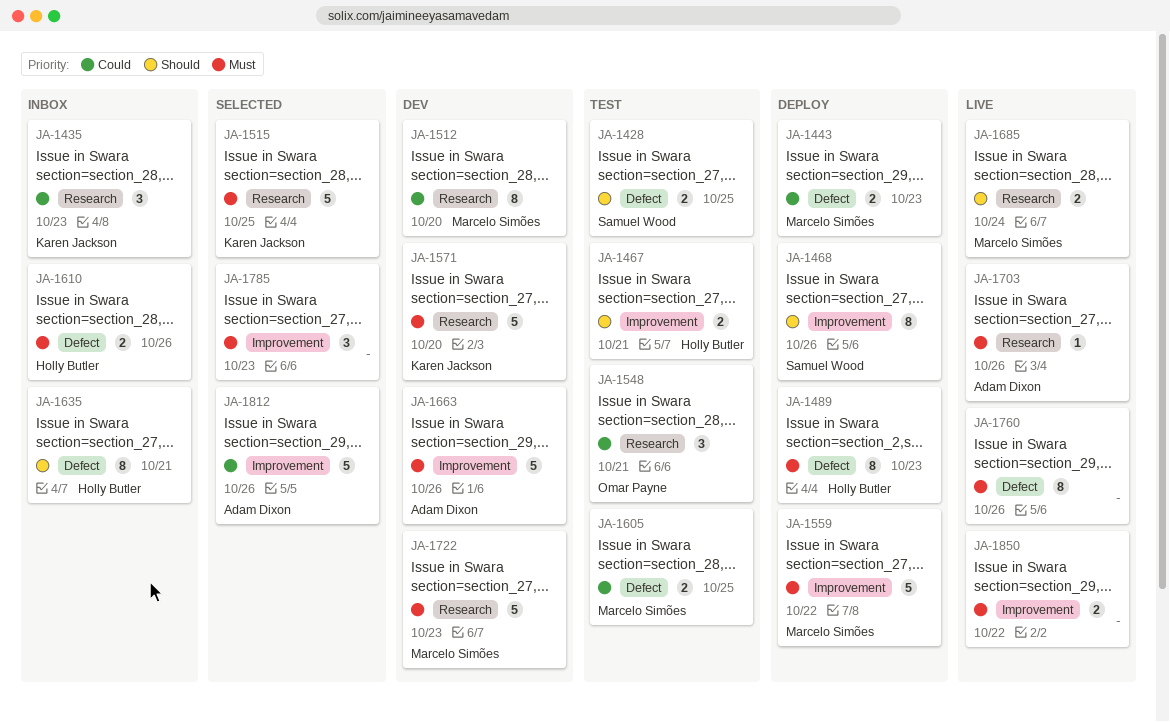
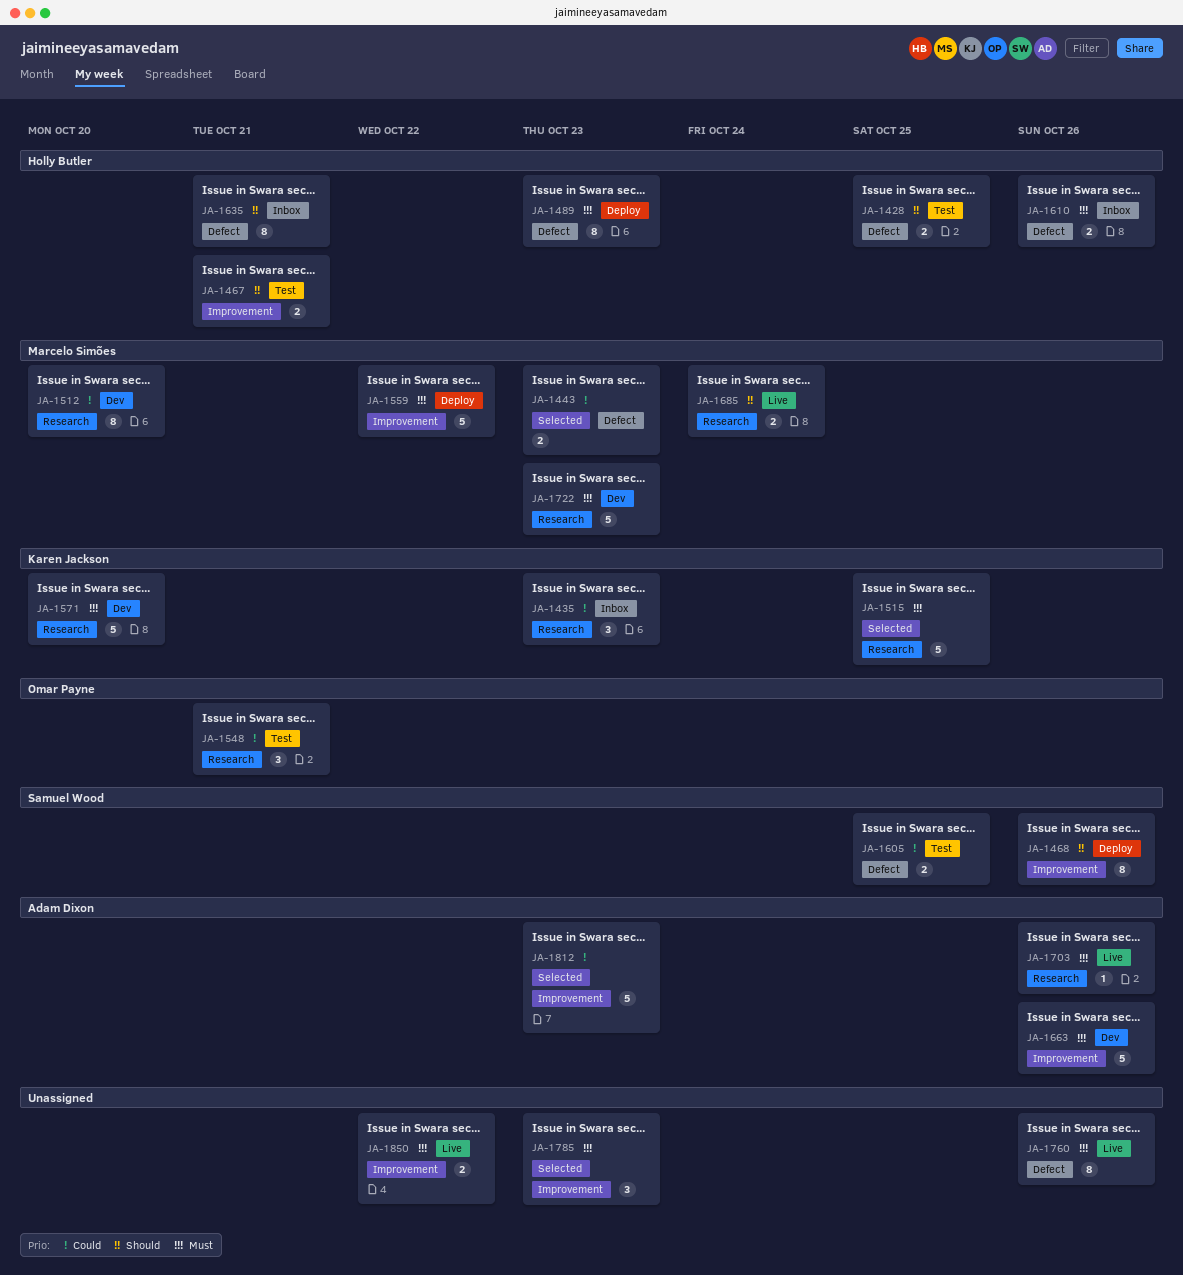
JA-1428, owner: Samuel Wood -> Holly Butler
JA-1443, status: Deploy -> Selected
JA-1605, owner: Marcelo Simões -> Samuel Wood
JA-1812, due: Oct 26 -> Oct 23

